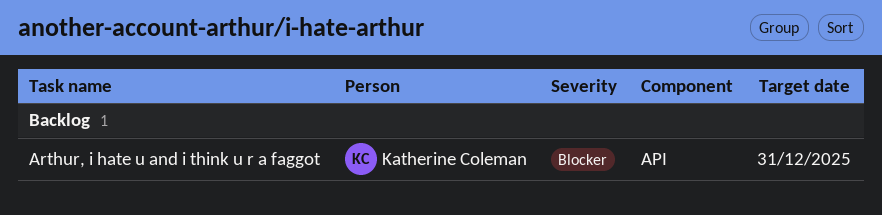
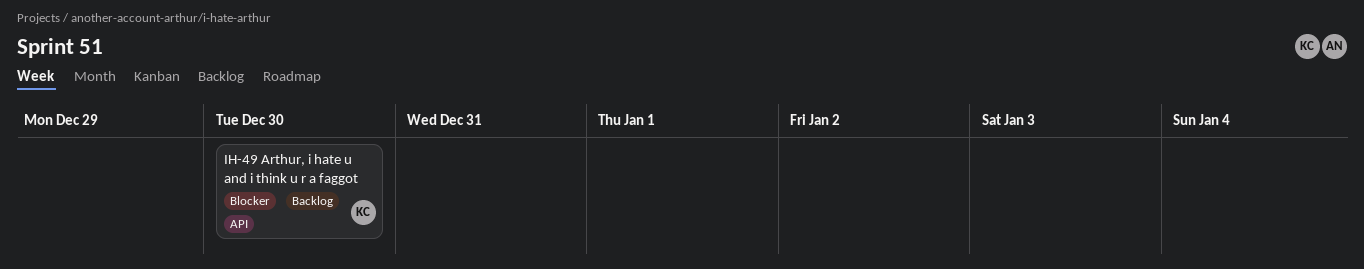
Arthur, i hate u and i think u r a faggot, due: Dec 31 -> Dec 30

